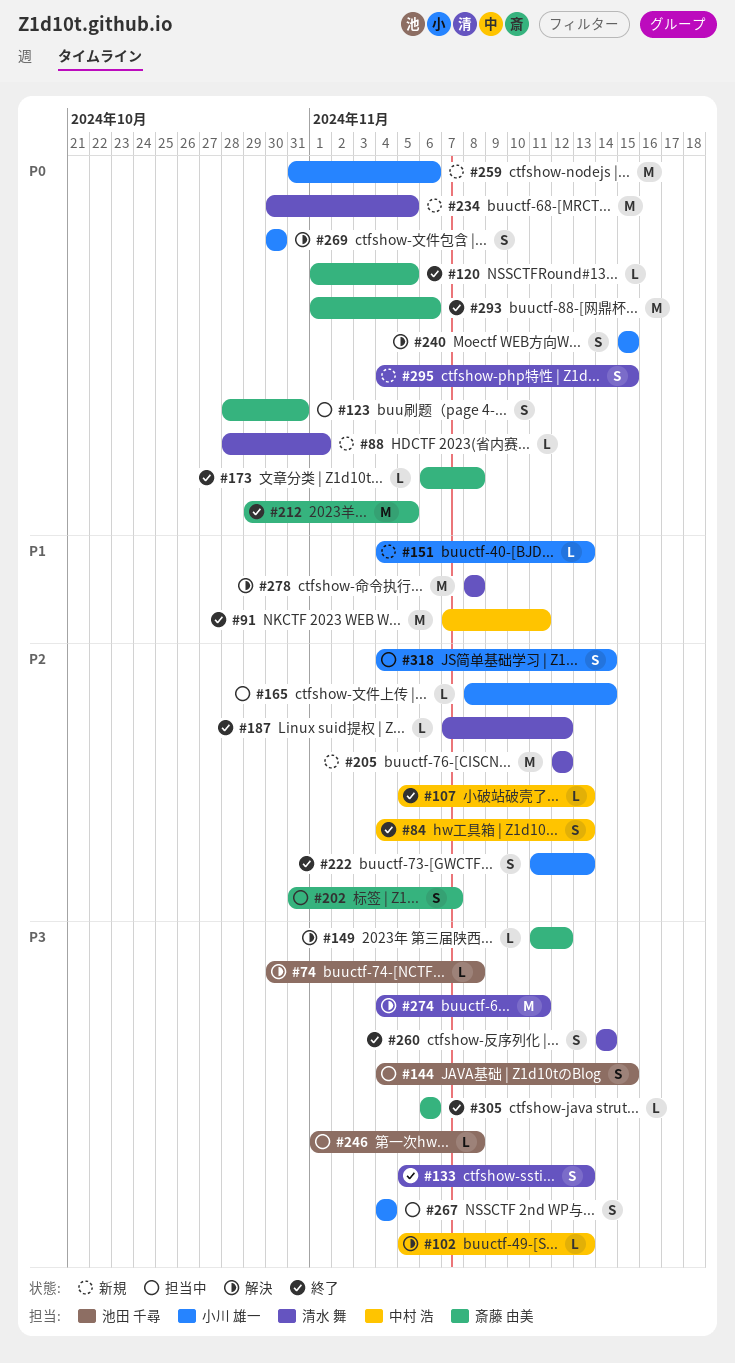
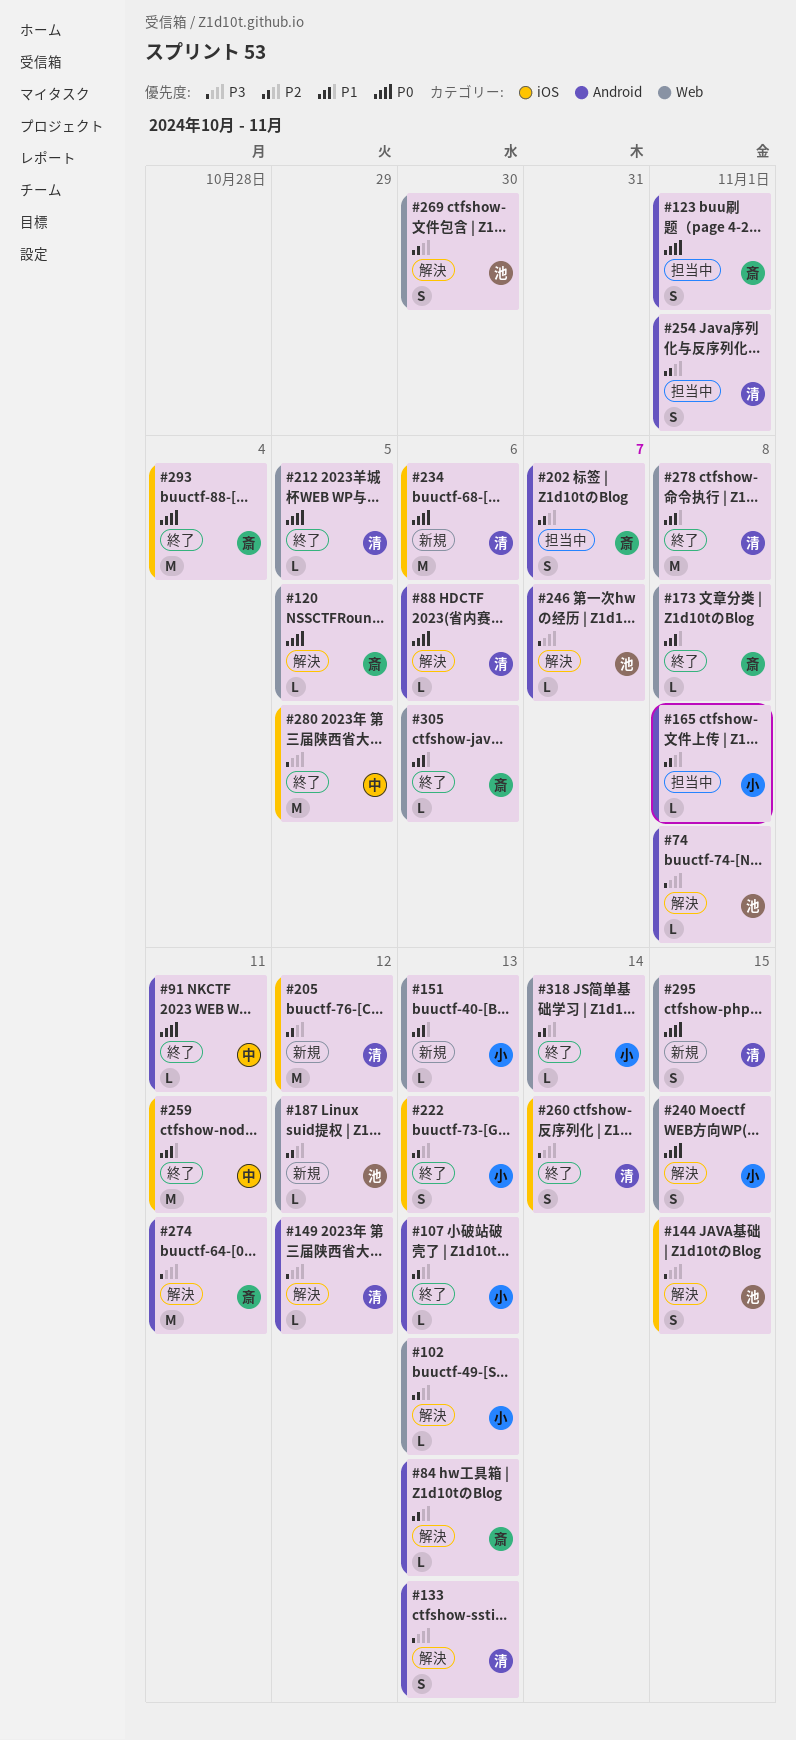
#84, status: 終了 -> 解決
#84, owner: 中村 浩 -> 斎藤 由美
#84, estimate: S -> L
#88, status: 新規 -> 解決
#88, due: Nov 1 -> Nov 6
#91, priority: P1 -> P0
#91, estimate: M -> L
#102, owner: 中村 浩 -> 小川 雄一
#102, priority: P3 -> P2
#107, owner: 中村 浩 -> 小川 雄一
#120, status: 終了 -> 解決
#123, due: Oct 31 -> Nov 1
#133, status: 終了 -> 解決
#144, status: 担当中 -> 解決
#149, owner: 斎藤 由美 -> 清水 舞
#165, due: Nov 14 -> Nov 8
#173, priority: P0 -> P1
#187, status: 終了 -> 新規
#187, owner: 清水 舞 -> 池田 千尋
#212, owner: 斎藤 由美 -> 清水 舞
#212, estimate: M -> L
#234, due: Nov 5 -> Nov 6
#246, status: 担当中 -> 解決
#246, due: Nov 8 -> Nov 7
#254: none -> present
#259, status: 新規 -> 終了
#259, owner: 小川 雄一 -> 中村 浩
#259, priority: P0 -> P1
#259, due: Nov 6 -> Nov 11
#267: present -> none
#269, owner: 小川 雄一 -> 池田 千尋
#269, priority: P0 -> P2
#274, owner: 清水 舞 -> 斎藤 由美
#278, status: 解決 -> 終了
#280: none -> present
#293, due: Nov 6 -> Nov 4
#305, priority: P3 -> P1
#318, status: 担当中 -> 終了
#318, estimate: S -> L

